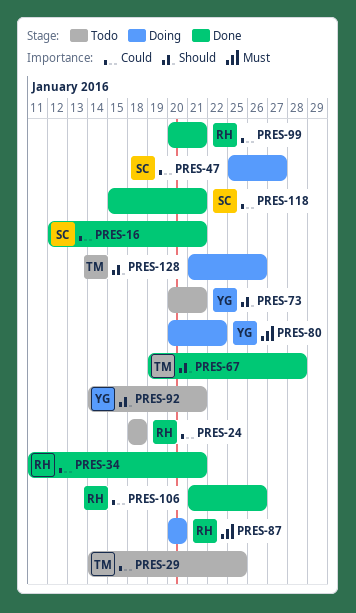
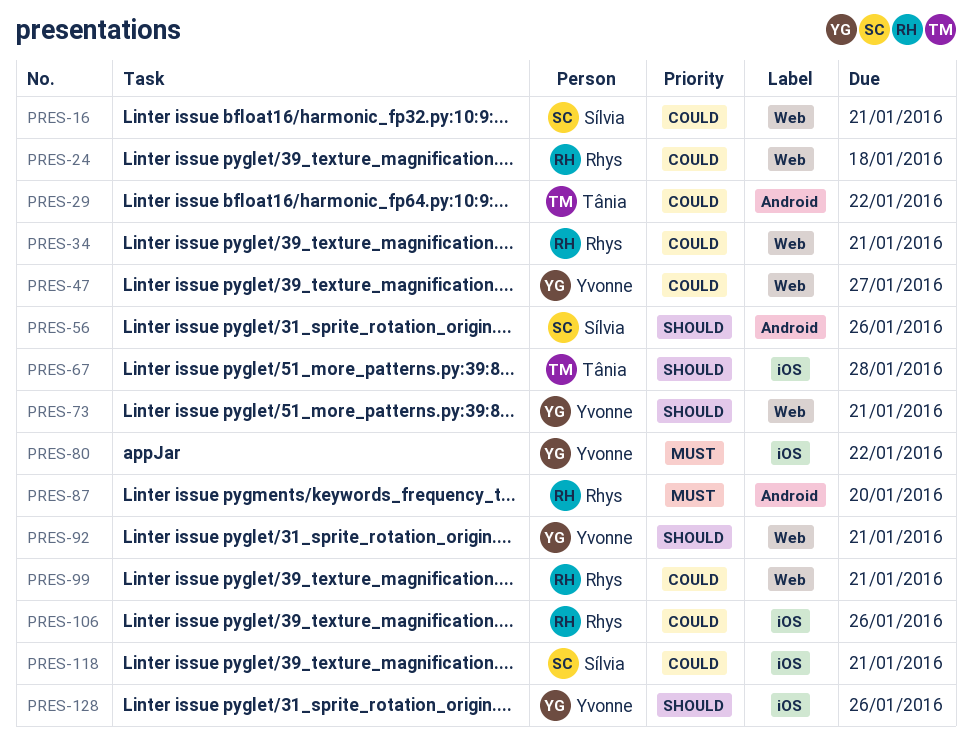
PRES-29, due: Jan 25 -> Jan 22
PRES-47, owner: Sílvia -> Yvonne
PRES-56: none -> present
PRES-128, owner: Tânia -> Yvonne

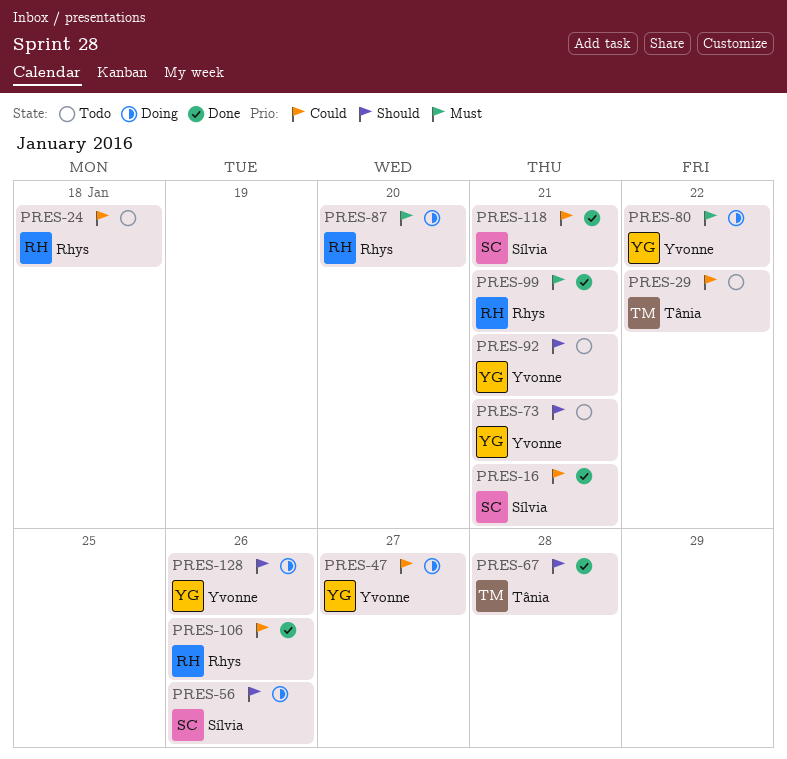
PRES-34: present -> none
PRES-99, priority: Could -> Must

